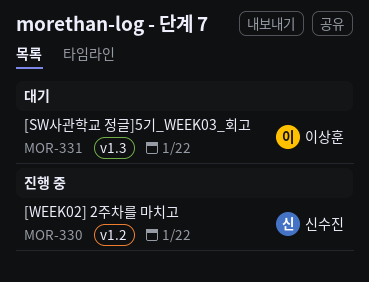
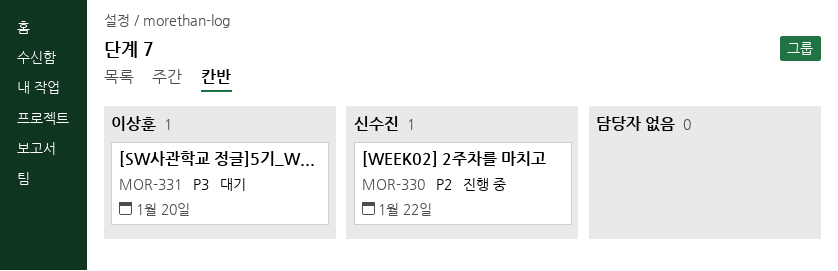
MOR-331, due: Jan 22 -> Jan 20

